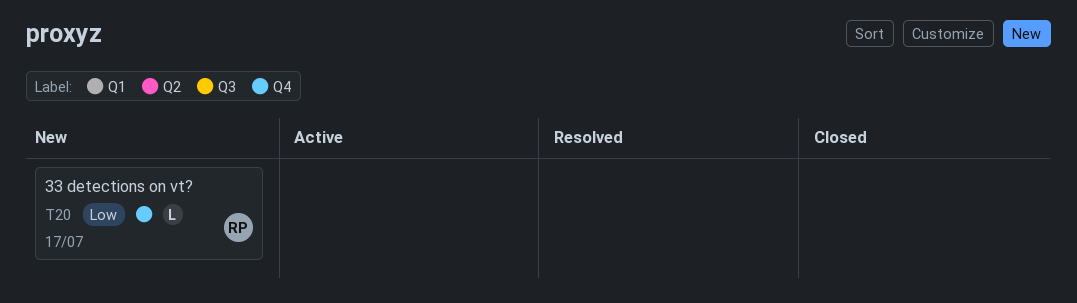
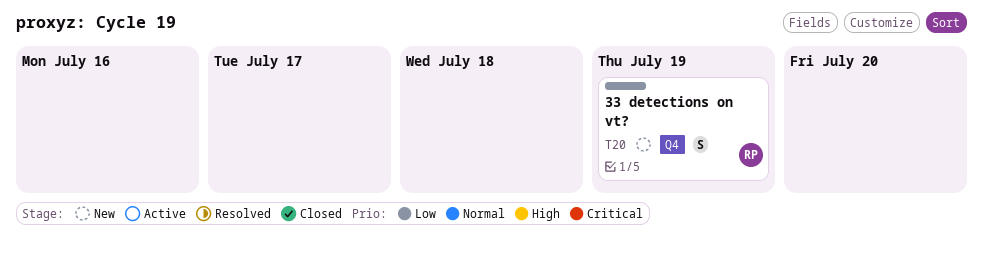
T20, estimate: L -> S
T20, due: Jul 17 -> Jul 19

